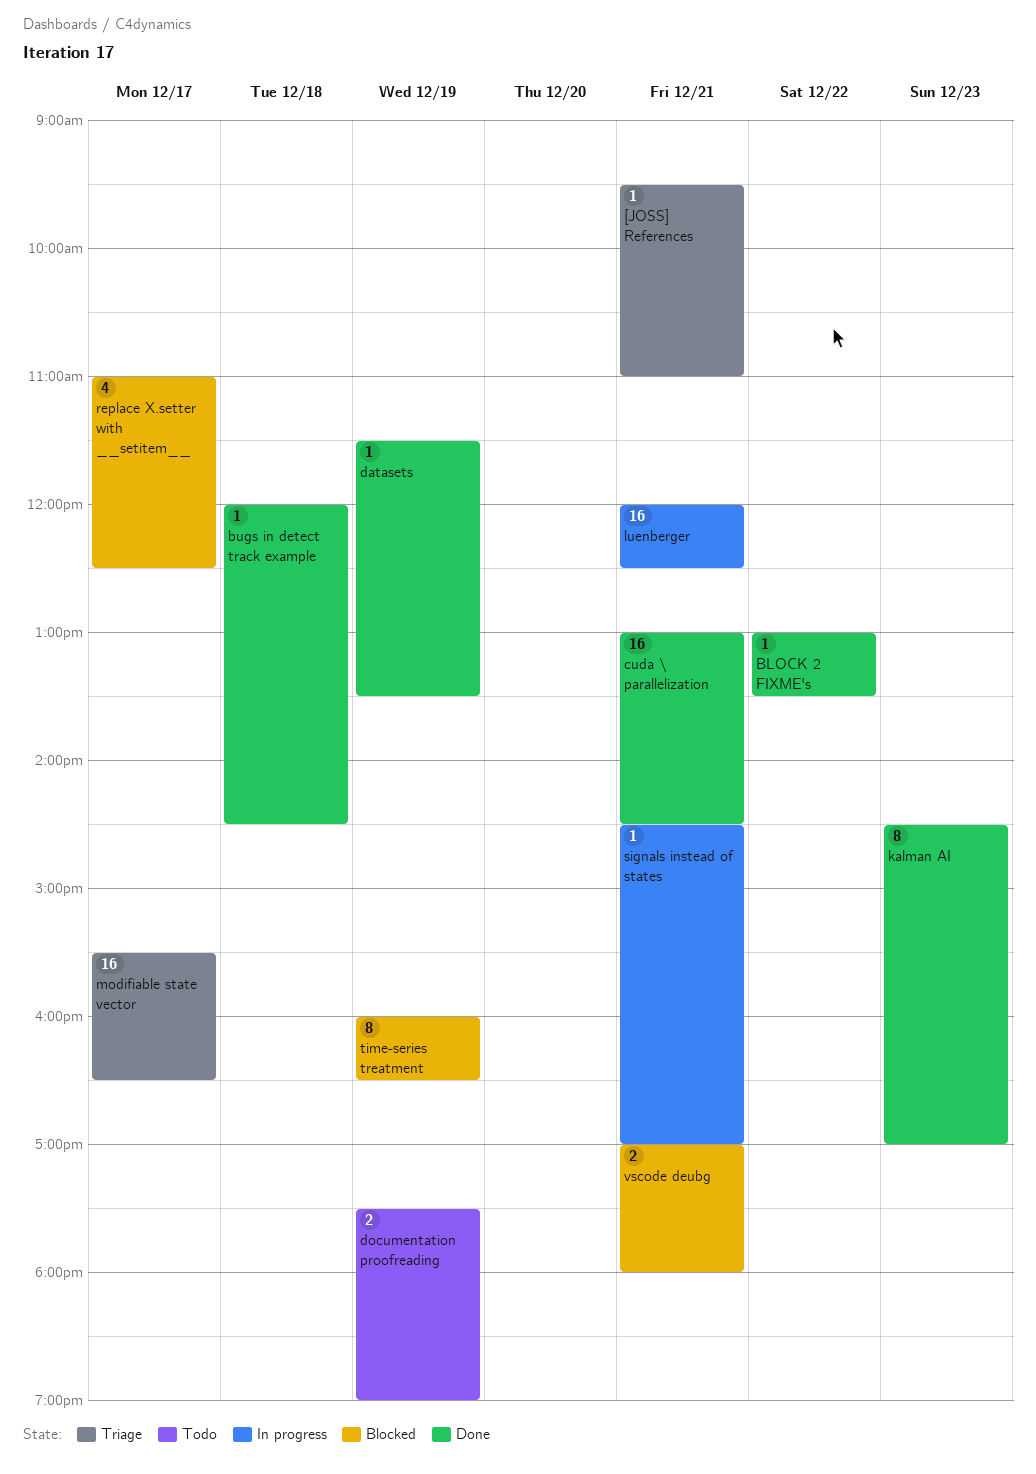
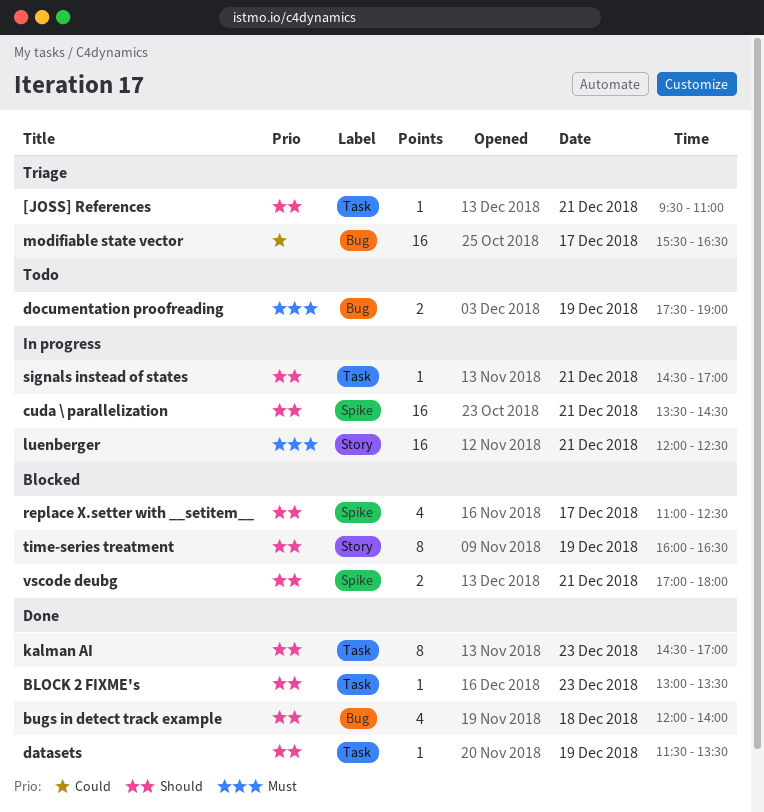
BLOCK 2 FIXME's, day: Dec 22 -> Dec 23
bugs in detect track example, estimate: 1 -> 4
bugs in detect track example, ends: 14:30 -> 14:00
cuda \ parallelization, status: Done -> In progress
cuda \ parallelization, begins: 13:00 -> 13:30

